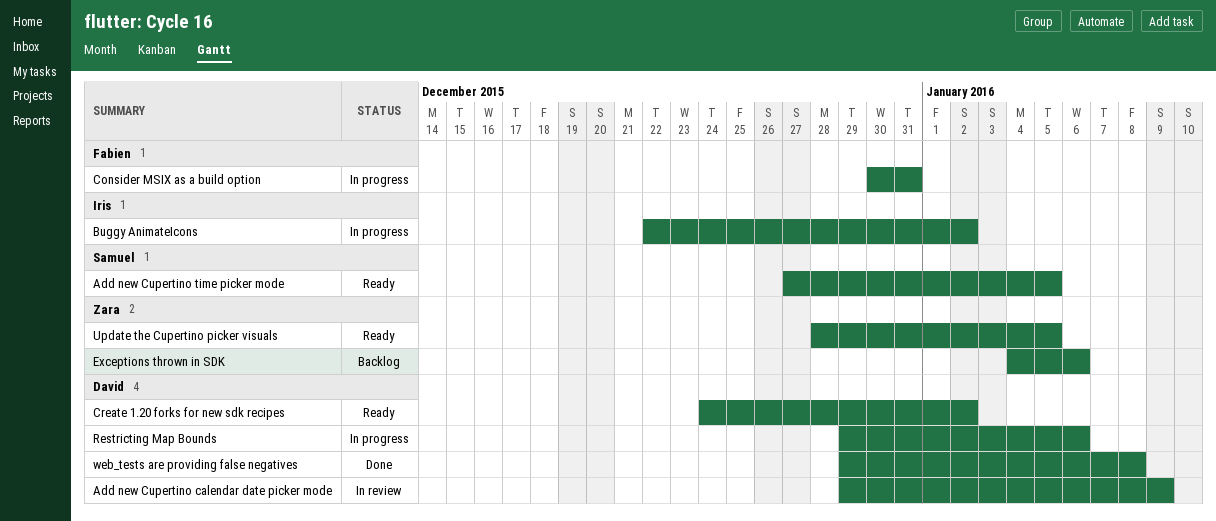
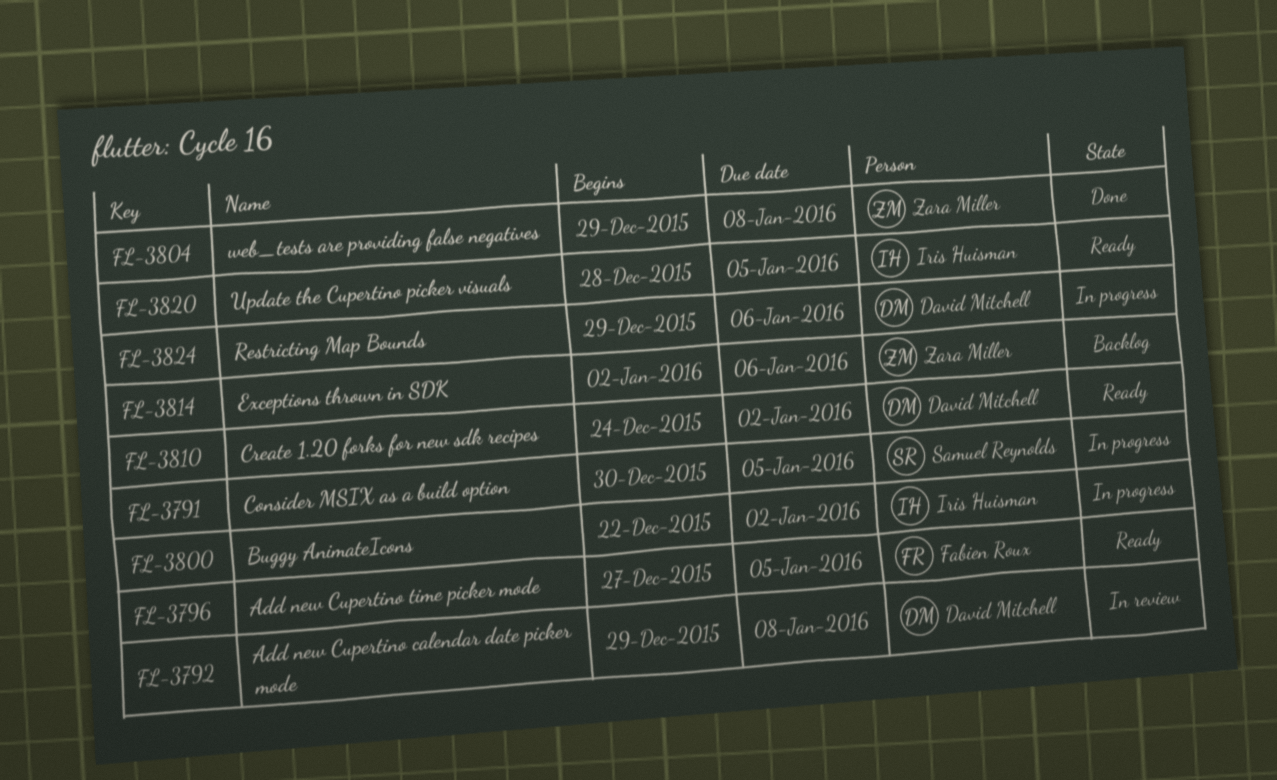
Add new Cupertino calendar date picker mode, due: Jan 9 -> Jan 8
Add new Cupertino time picker mode, owner: Samuel Reynolds -> Fabien Roux
Consider MSIX as a build option, owner: Fabien Roux -> Samuel Reynolds
Consider MSIX as a build option, due: Dec 31 -> Jan 5
Exceptions thrown in SDK, start: Jan 4 -> Jan 2
Update the Cupertino picker visuals, owner: Zara Miller -> Iris Huisman
web_tests are providing false negatives, owner: David Mitchell -> Zara Miller

